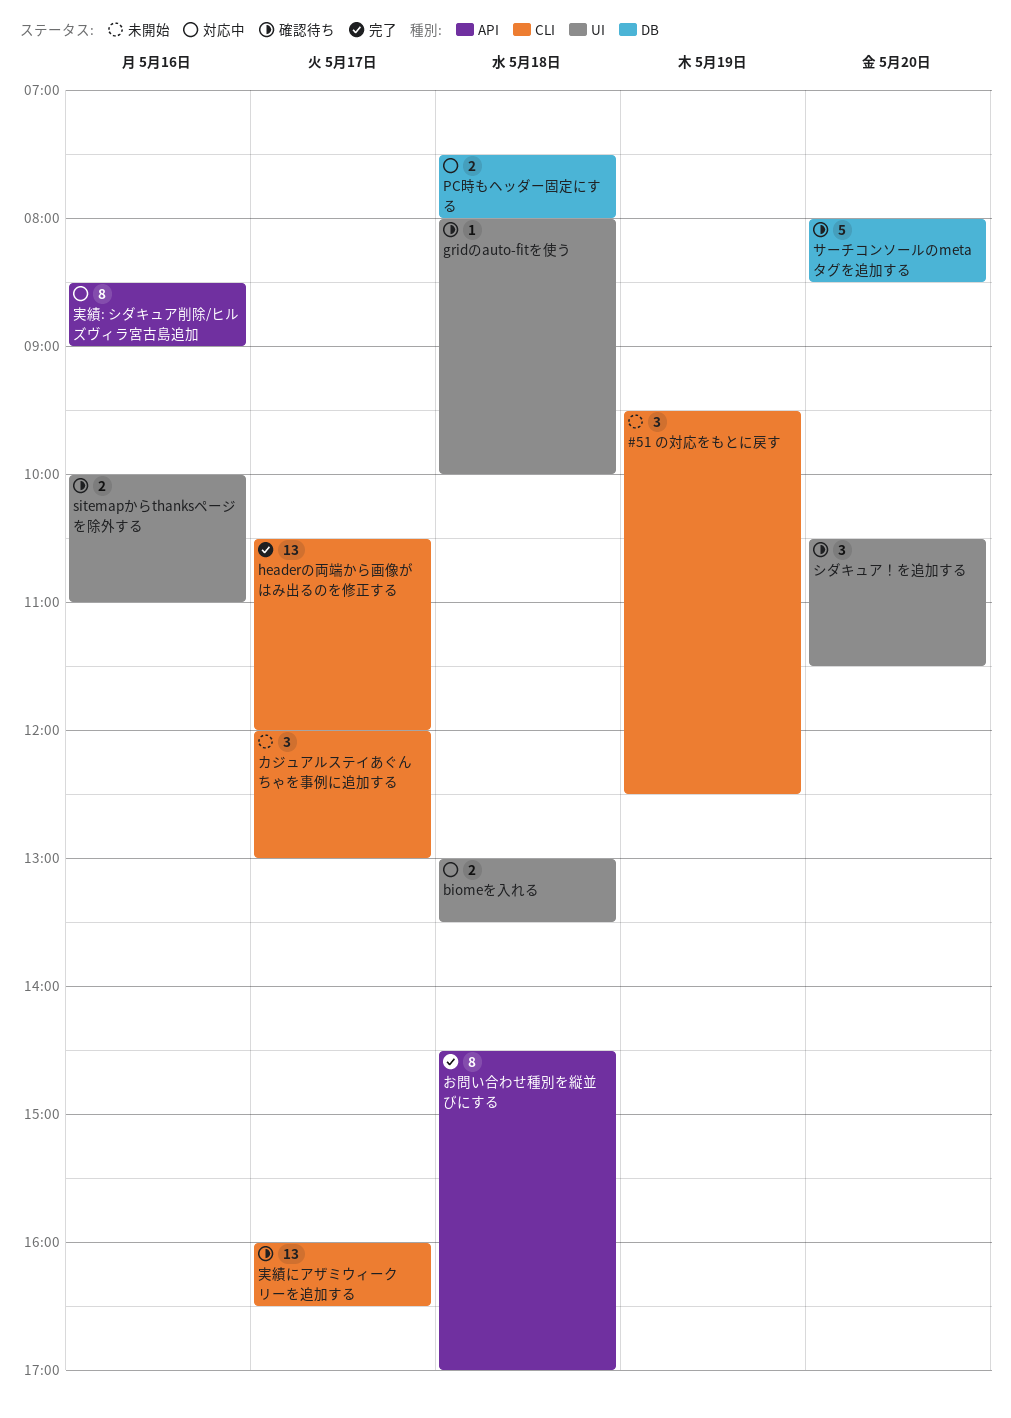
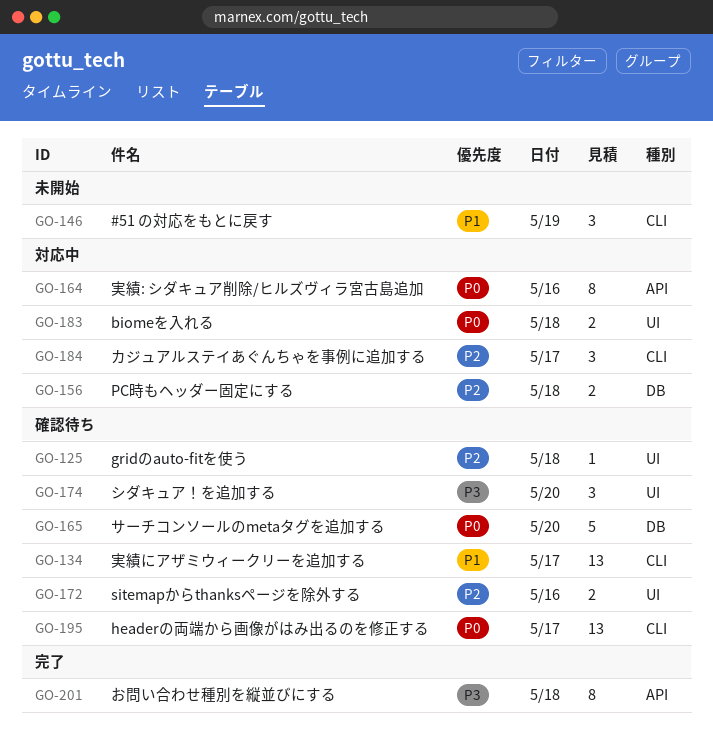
headerの両端から画像がはみ出るのを修正する, status: 完了 -> 確認待ち
カジュアルステイあぐんちゃを事例に追加する, status: 未開始 -> 対応中

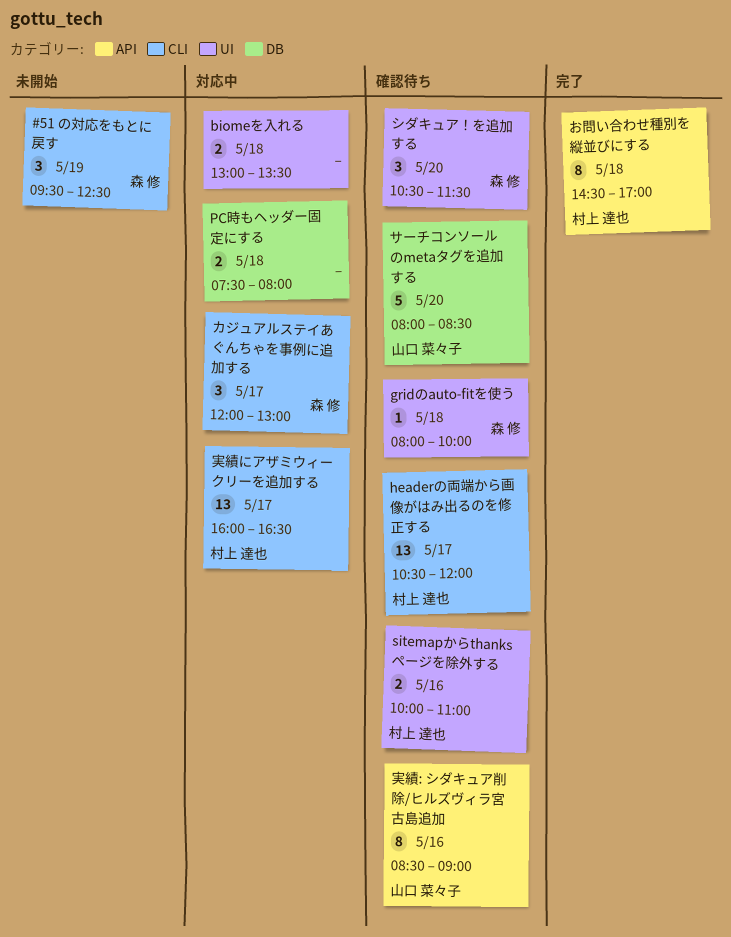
実績: シダキュア削除/ヒルズヴィラ宮古島追加, status: 対応中 -> 確認待ち
実績にアザミウィークリーを追加する, status: 確認待ち -> 対応中

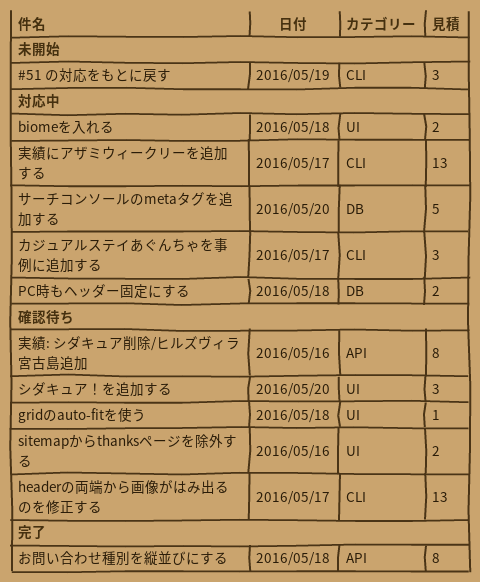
サーチコンソールのmetaタグを追加する, status: 確認待ち -> 対応中

